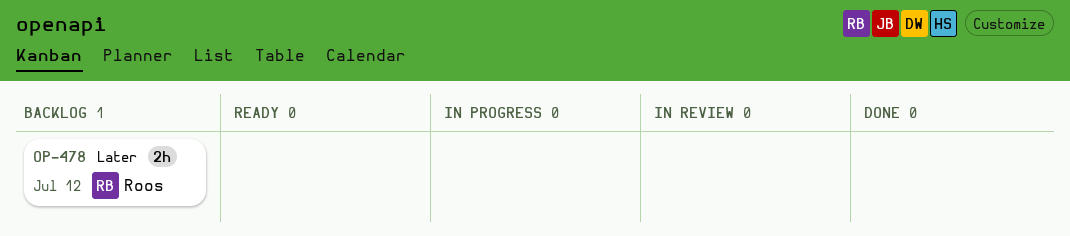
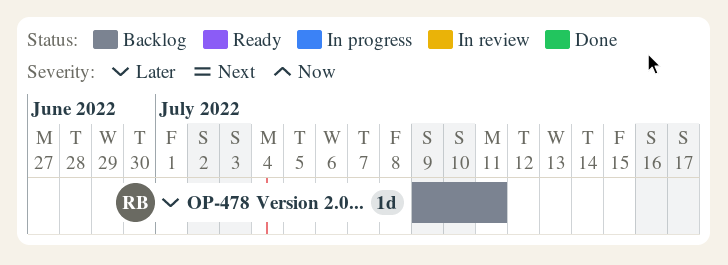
OP-478, estimate: 2h -> 1d
OP-478, due: Jul 12 -> Jul 11

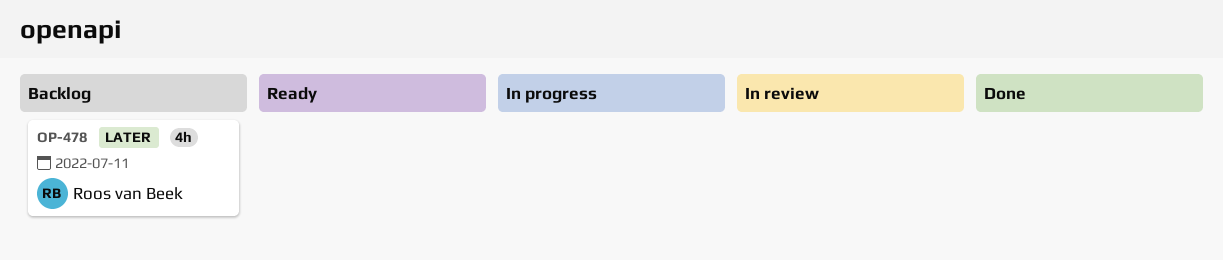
OP-478, estimate: 1d -> 4h

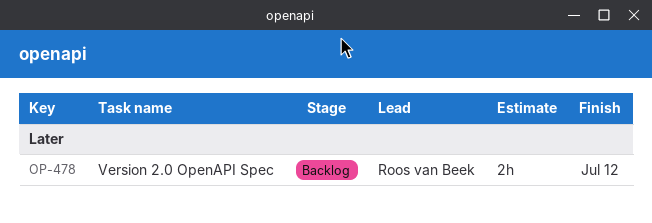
OP-478, estimate: 4h -> 2h
OP-478, due: Jul 11 -> Jul 12

